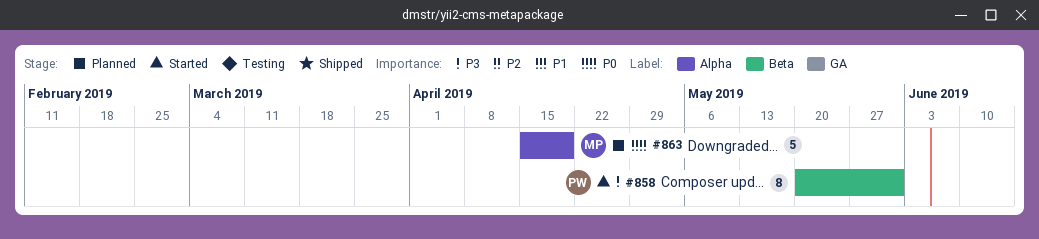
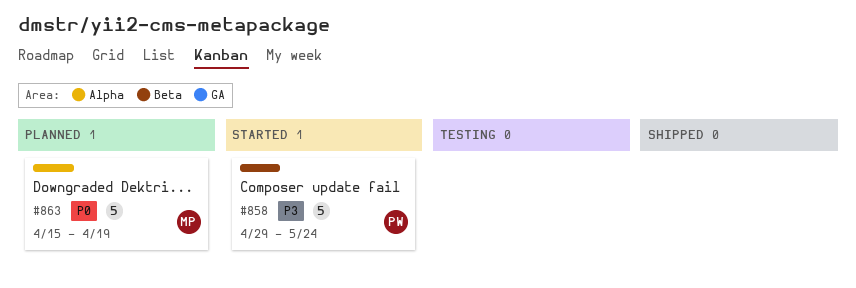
#858, estimate: 8 -> 5
#858, start: May 20 -> Apr 29
#858, due: May 31 -> May 24

